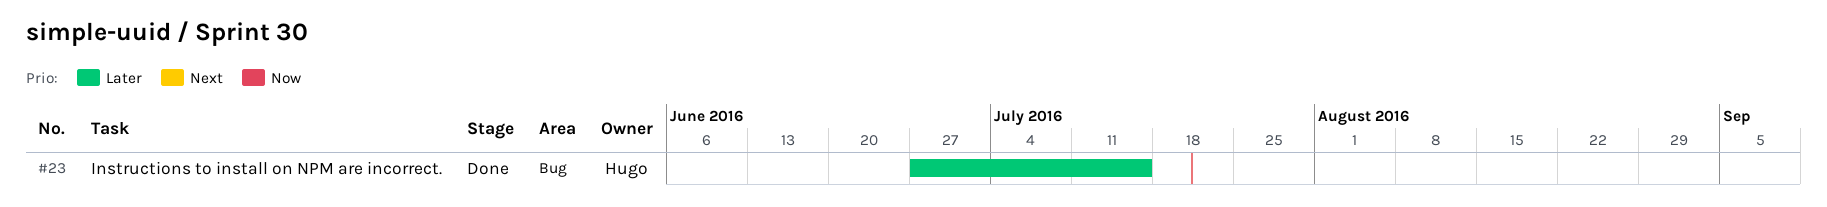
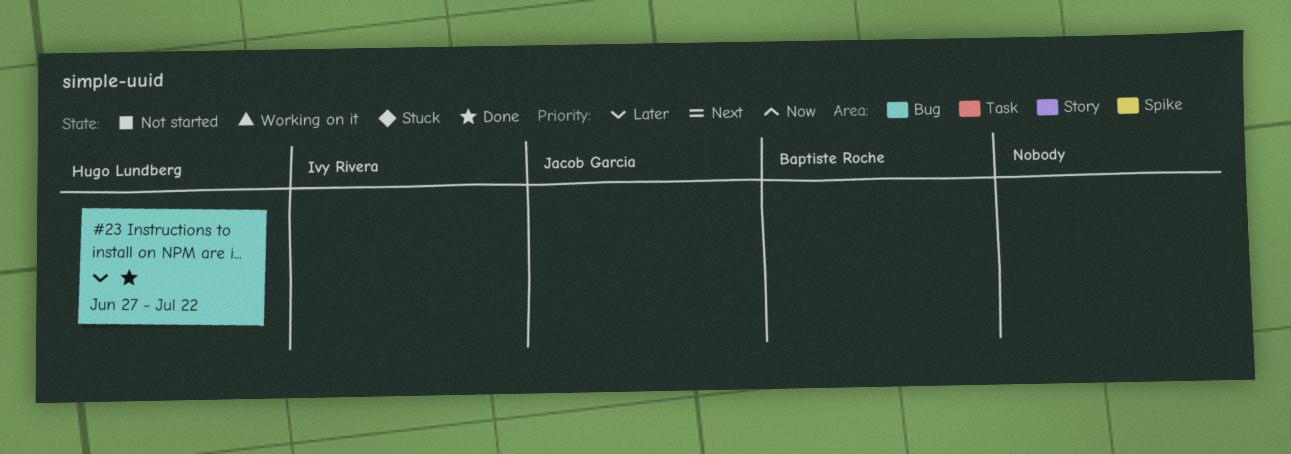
#23, due: Jul 15 -> Jul 22

